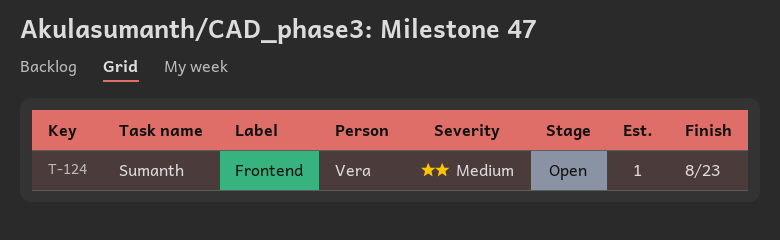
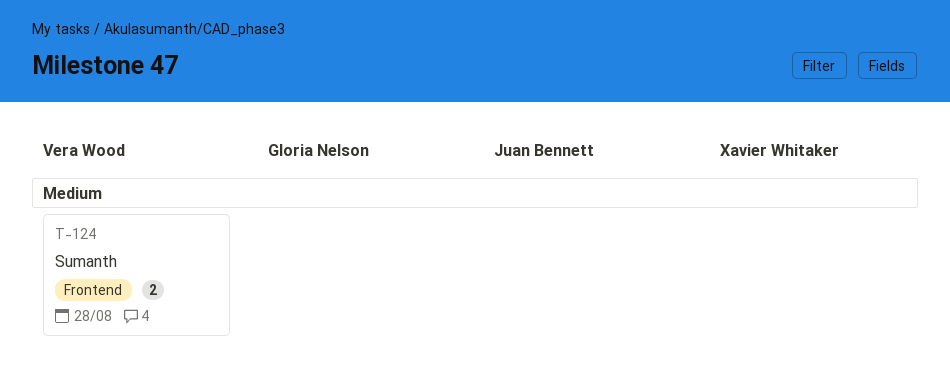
T-124, estimate: 1 -> 2
T-124, due: Aug 23 -> Aug 28

